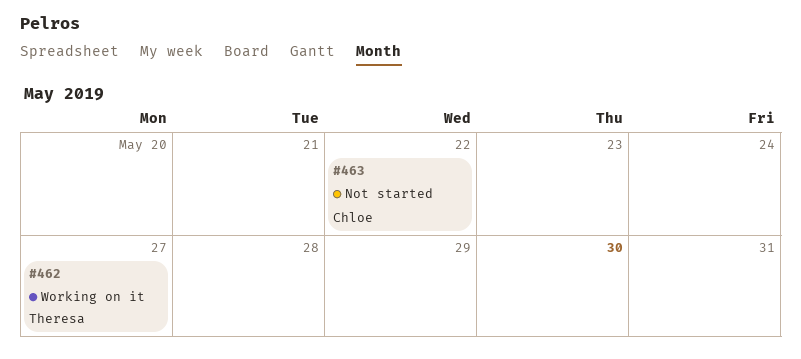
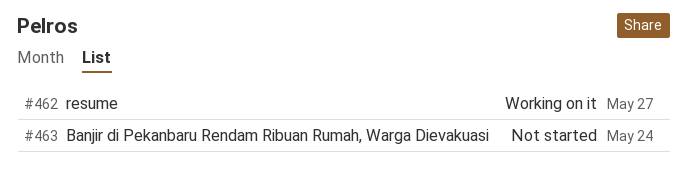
#463, due: May 22 -> May 24

